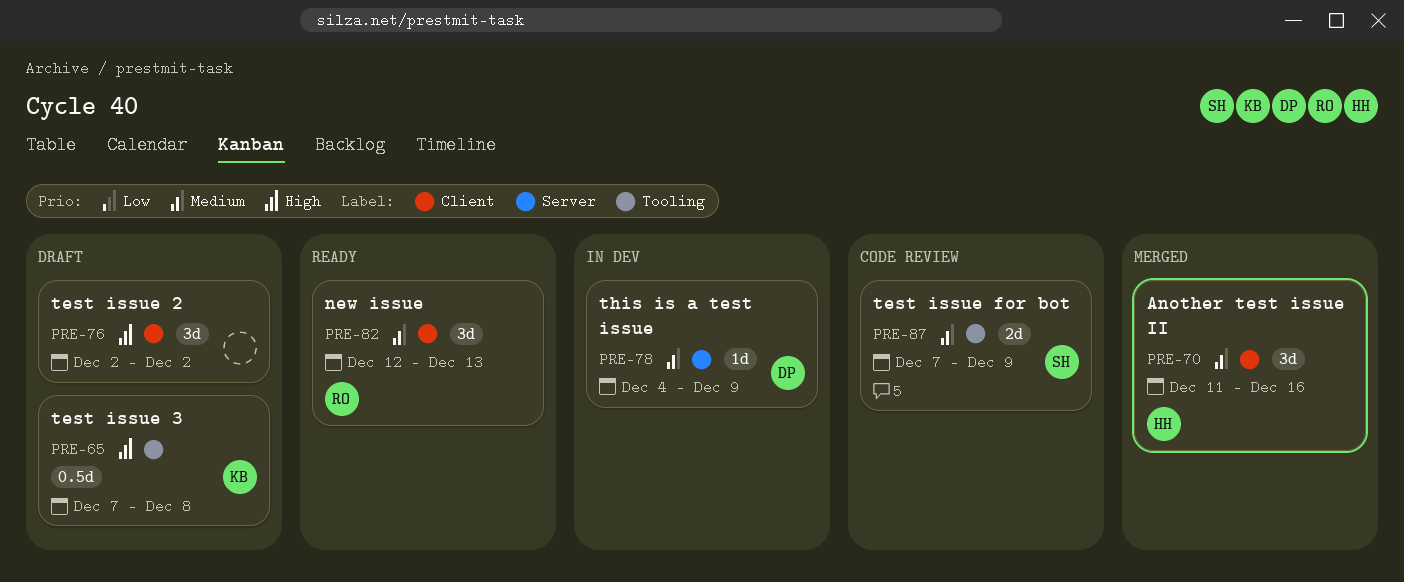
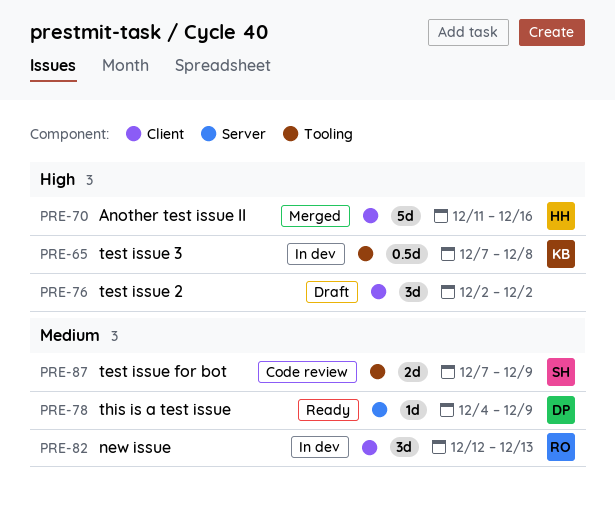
PRE-65, status: Draft -> In dev
PRE-70, priority: Medium -> High
PRE-70, estimate: 3d -> 5d
PRE-78, status: In dev -> Ready
PRE-82, status: Ready -> In dev

